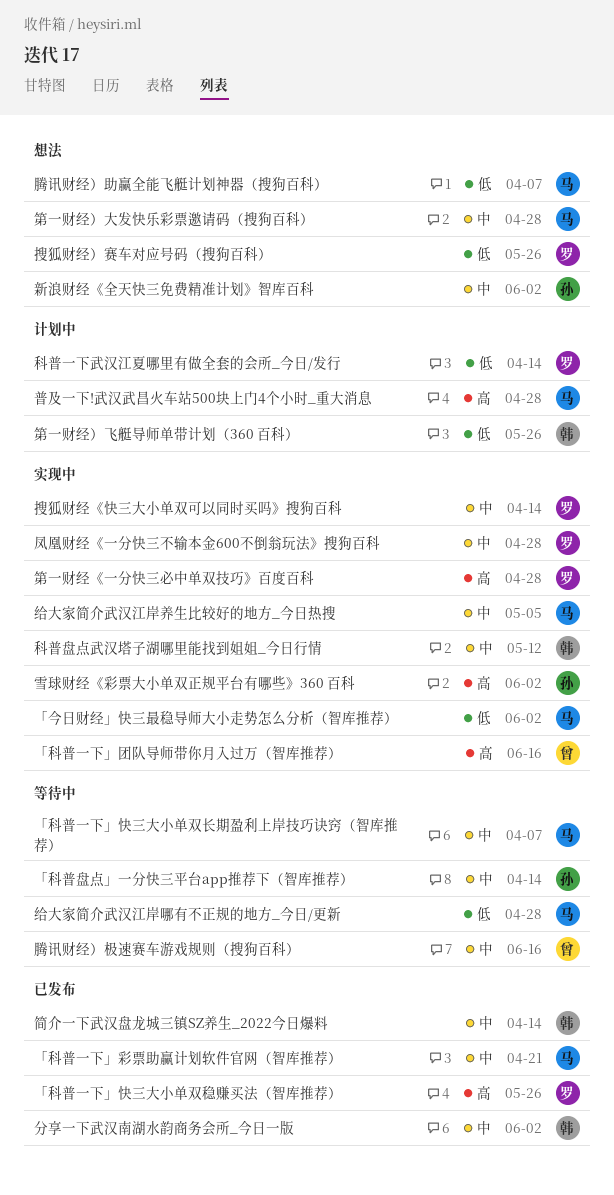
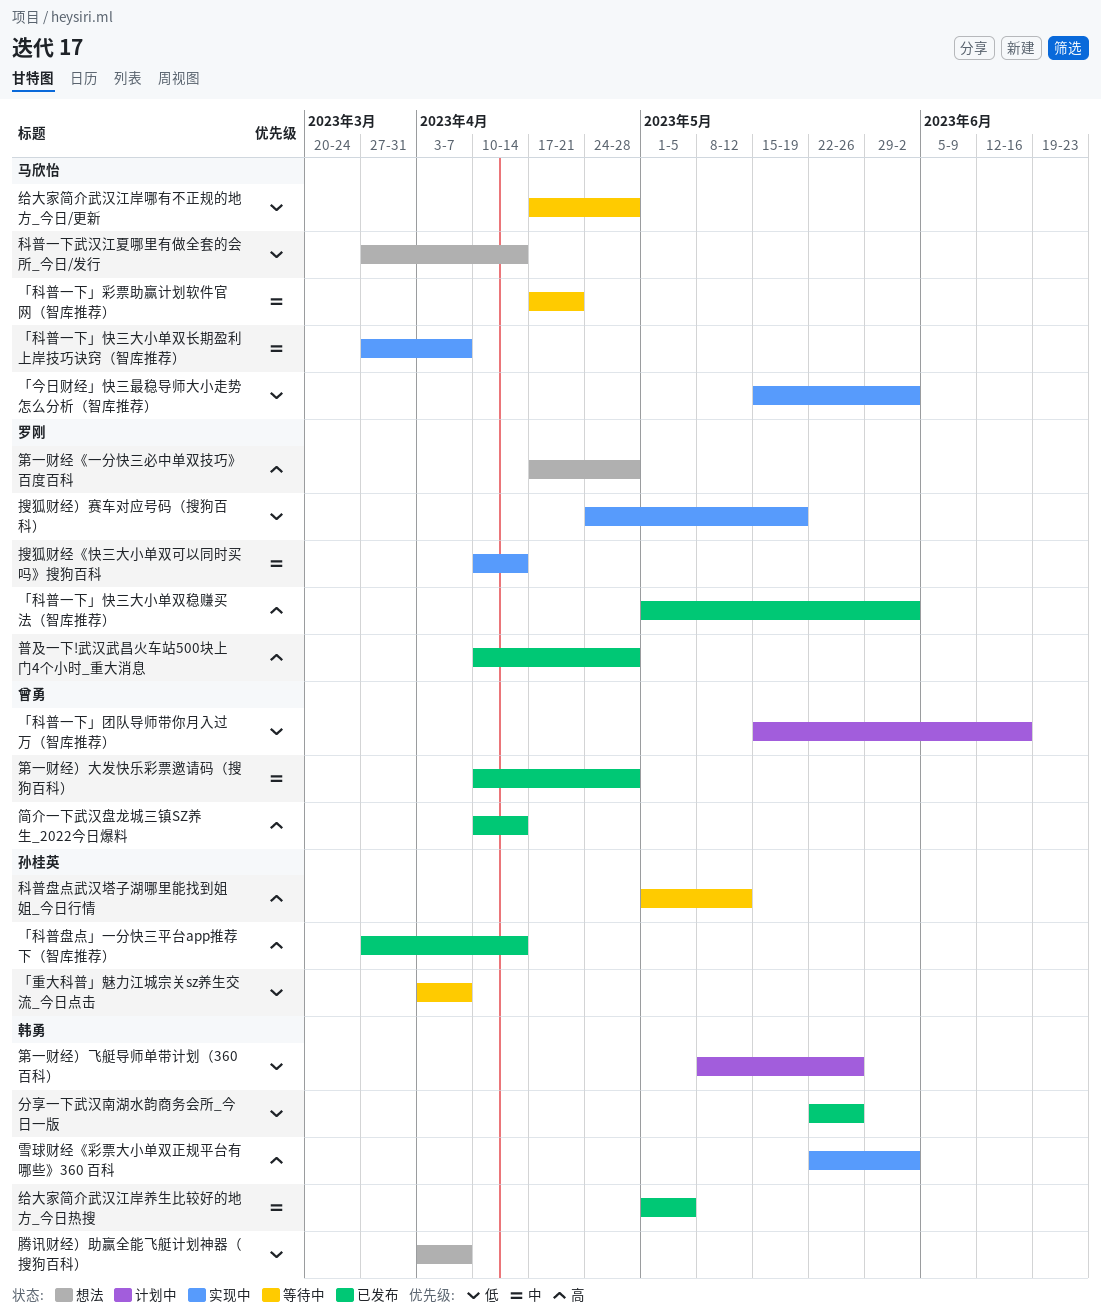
「科普一下」团队导师带你月入过万（智库推荐）, status: 实现中 -> 计划中
「科普一下」团队导师带你月入过万（智库推荐）, priority: 高 -> 低
「科普一下」彩票助赢计划软件官网（智库推荐）, status: 已发布 -> 等待中
「科普一下」快三大小单双稳赚买法（智库推荐）, due: May 26 -> Jun 2
「科普一下」快三大小单双长期盈利上岸技巧诀窍（智库推荐）, status: 等待中 -> 实现中
「科普盘点」一分快三平台app推荐下（智库推荐）, status: 等待中 -> 已发布
「科普盘点」一分快三平台app推荐下（智库推荐）, priority: 中 -> 高
「重大科普」魅力江城宗关sz养生交流_今日点击: none -> present
凤凰财经《一分快三不输本金600不倒翁玩法》搜狗百科: present -> none
分享一下武汉南湖水韵商务会所_今日一版, priority: 中 -> 低
分享一下武汉南湖水韵商务会所_今日一版, due: Jun 2 -> May 26
搜狐财经）赛车对应号码（搜狗百科）, status: 想法 -> 实现中
搜狐财经）赛车对应号码（搜狗百科）, due: May 26 -> May 19
新浪财经《全天快三免费精准计划》智库百科: present -> none
普及一下!武汉武昌火车站500块上门4个小时_重大消息, status: 计划中 -> 已发布
普及一下!武汉武昌火车站500块上门4个小时_重大消息, owner: 马欣怡 -> 罗刚
科普一下武汉江夏哪里有做全套的会所_今日/发行, status: 计划中 -> 想法
科普一下武汉江夏哪里有做全套的会所_今日/发行, owner: 罗刚 -> 马欣怡
科普盘点武汉塔子湖哪里能找到姐姐_今日行情, status: 实现中 -> 等待中
科普盘点武汉塔子湖哪里能找到姐姐_今日行情, owner: 韩勇 -> 孙桂英
科普盘点武汉塔子湖哪里能找到姐姐_今日行情, priority: 中 -> 高
第一财经《一分快三必中单双技巧》百度百科, status: 实现中 -> 想法
第一财经）大发快乐彩票邀请码（搜狗百科）, status: 想法 -> 已发布
第一财经）大发快乐彩票邀请码（搜狗百科）, owner: 马欣怡 -> 曾勇
简介一下武汉盘龙城三镇SZ养生_2022今日爆料, owner: 韩勇 -> 曾勇
简介一下武汉盘龙城三镇SZ养生_2022今日爆料, priority: 中 -> 高
给大家简介武汉江岸养生比较好的地方_今日热搜, status: 实现中 -> 已发布
给大家简介武汉江岸养生比较好的地方_今日热搜, owner: 马欣怡 -> 韩勇
腾讯财经）助赢全能飞艇计划神器（搜狗百科）, owner: 马欣怡 -> 韩勇
腾讯财经）极速赛车游戏规则（搜狗百科）: present -> none
雪球财经《彩票大小单双正规平台有哪些》360 百科, owner: 孙桂英 -> 韩勇

